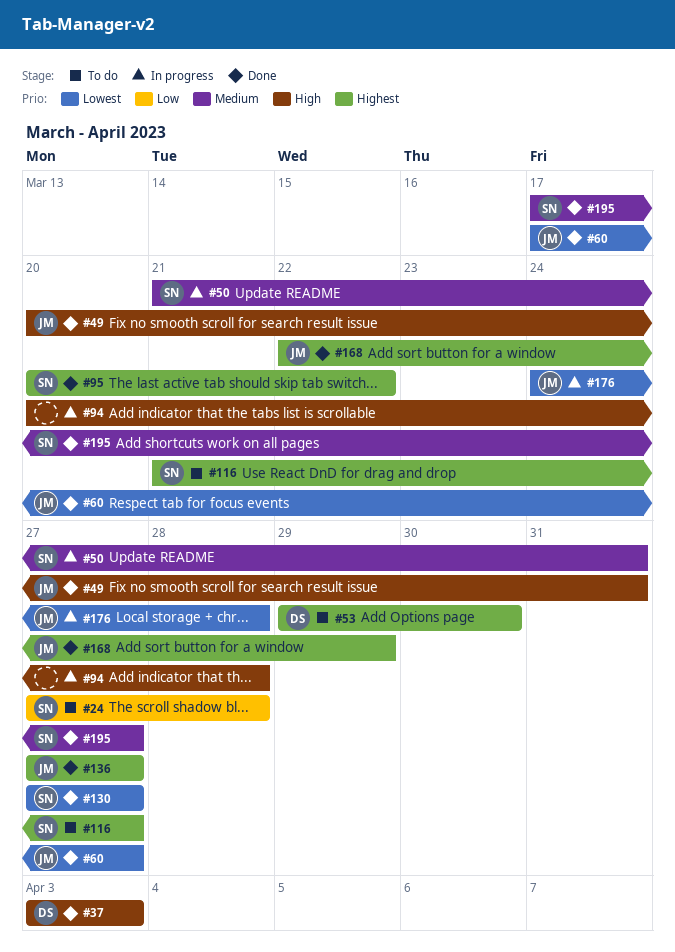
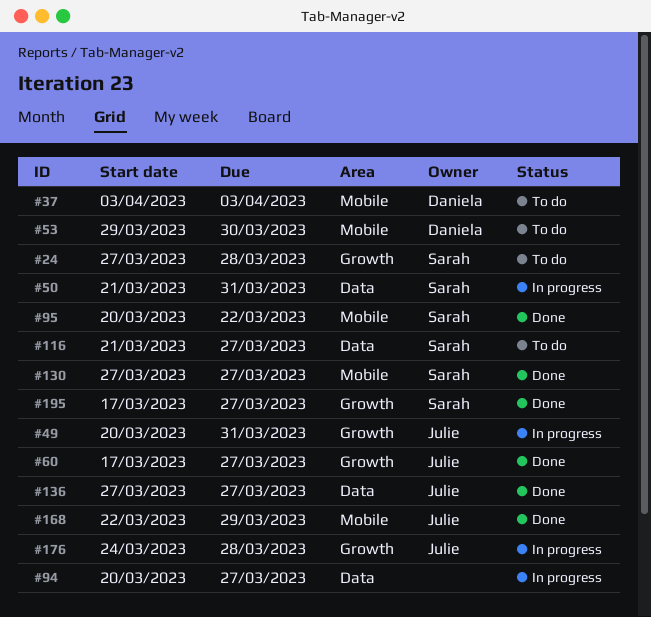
#37, status: Done -> To do
#49, status: Done -> In progress
#94, due: Mar 28 -> Mar 27

